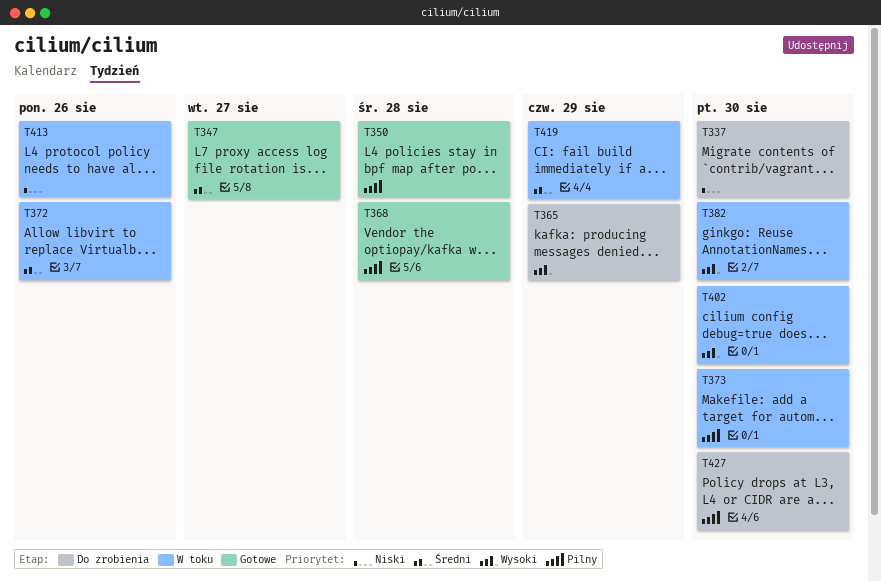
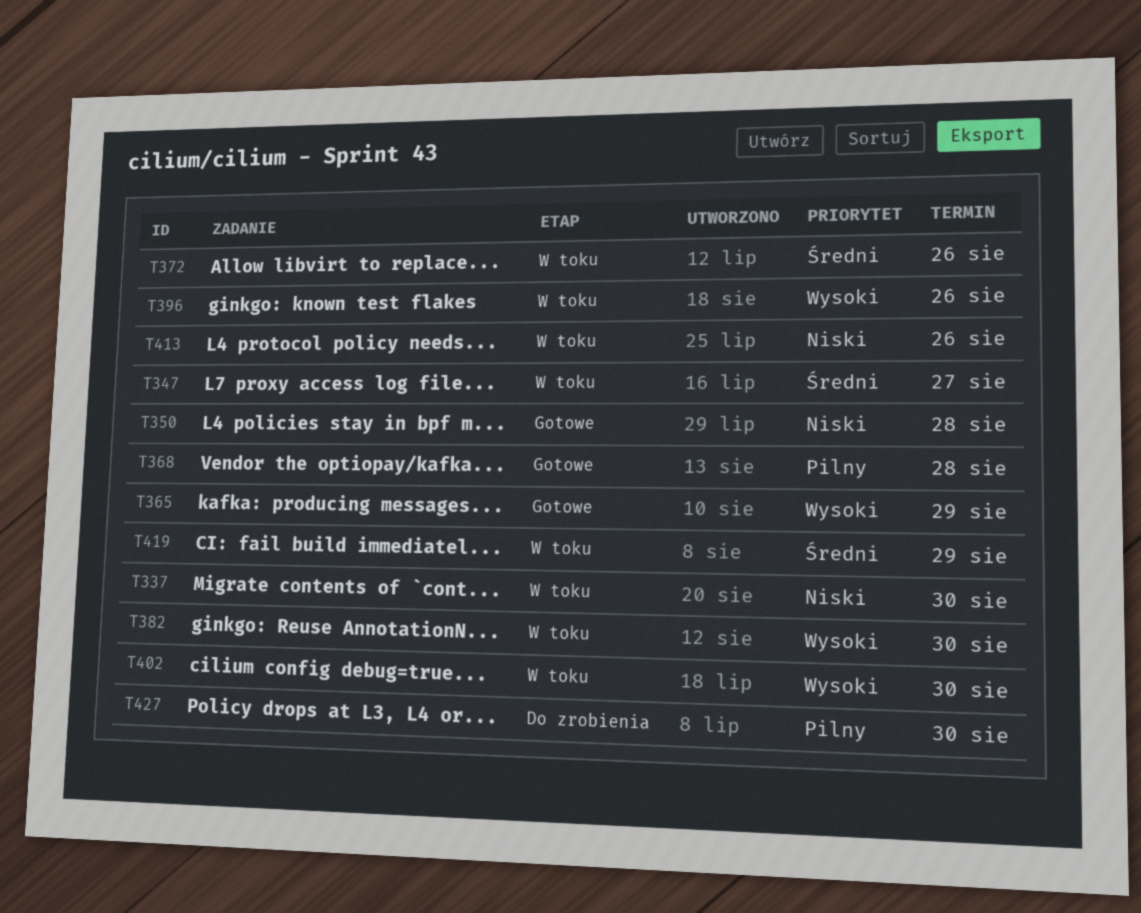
T337, status: Do zrobienia -> W toku
T347, status: Gotowe -> W toku
T350, priority: Pilny -> Niski
T365, status: Do zrobienia -> Gotowe
T373: present -> none
T396: none -> present

